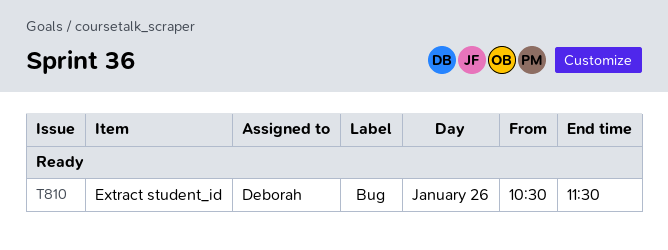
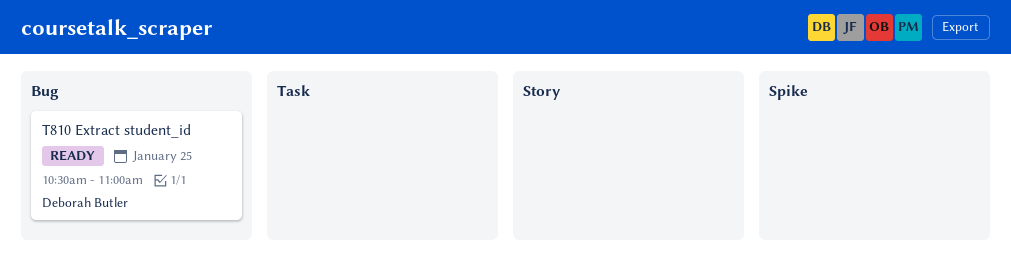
T810, day: Jan 26 -> Jan 25
T810, ends: 11:30 -> 11:00

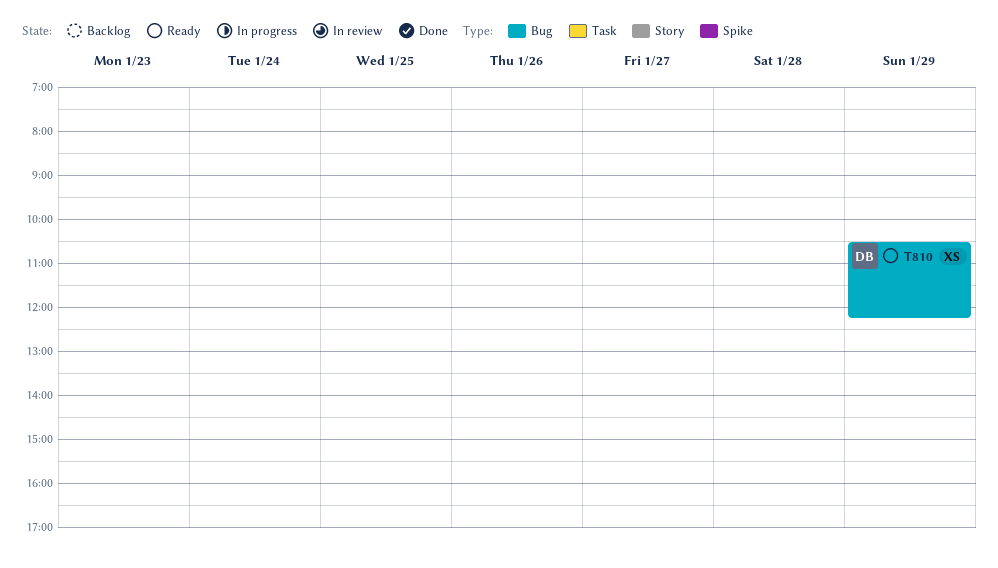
T810, day: Jan 25 -> Jan 29
T810, ends: 11:00 -> 12:15

